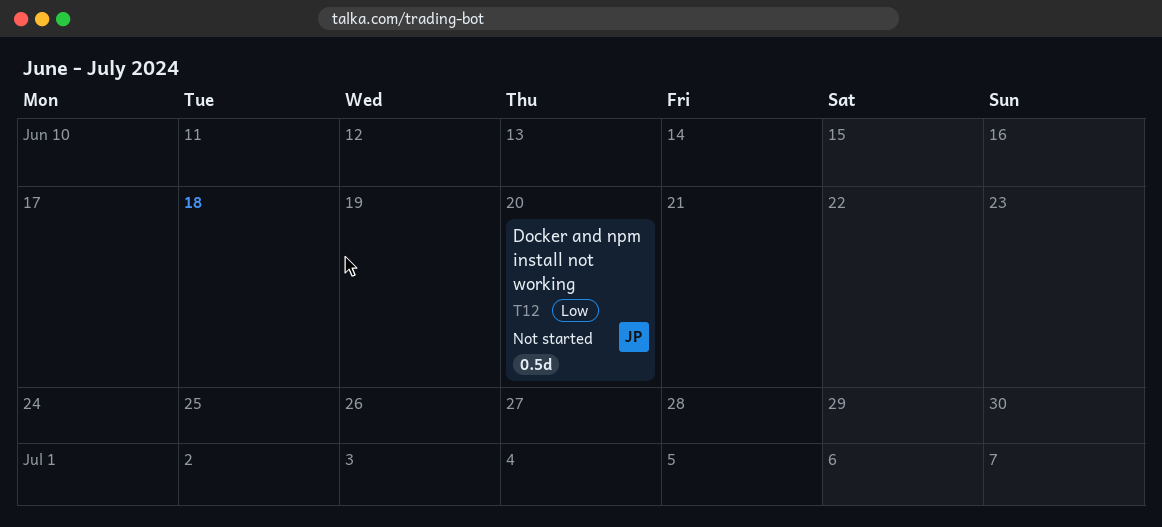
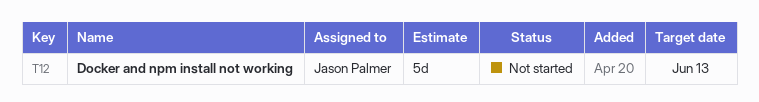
T12, estimate: 0.5d -> 5d
T12, due: Jun 20 -> Jun 13

